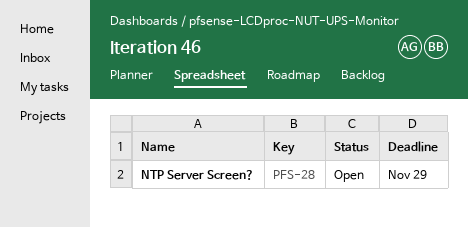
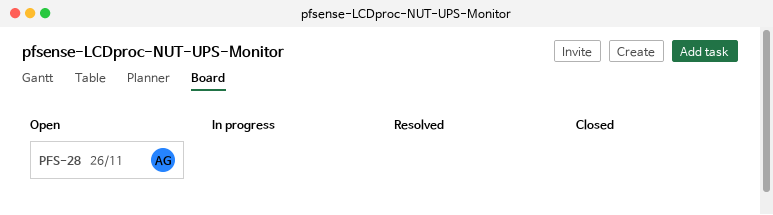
PFS-28, due: Nov 29 -> Nov 26

